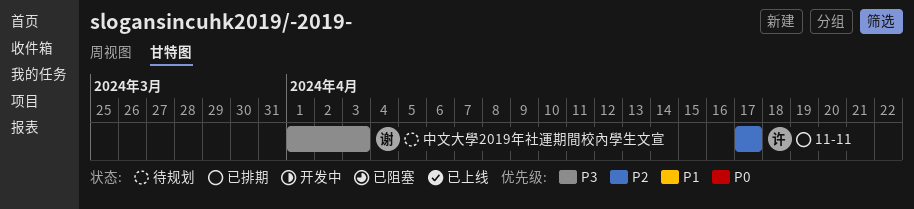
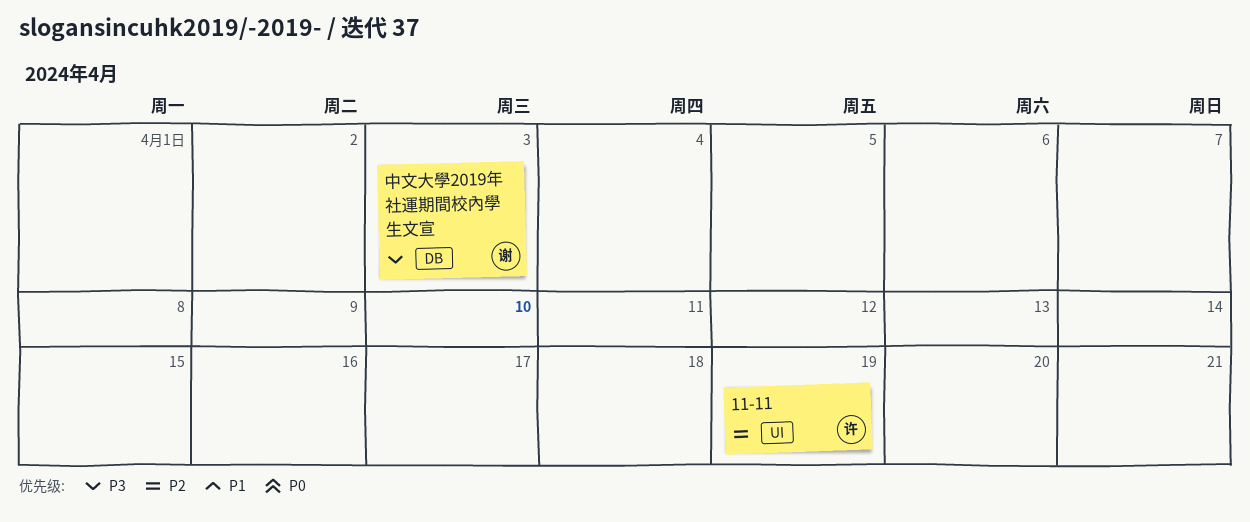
11-11, due: Apr 17 -> Apr 19

